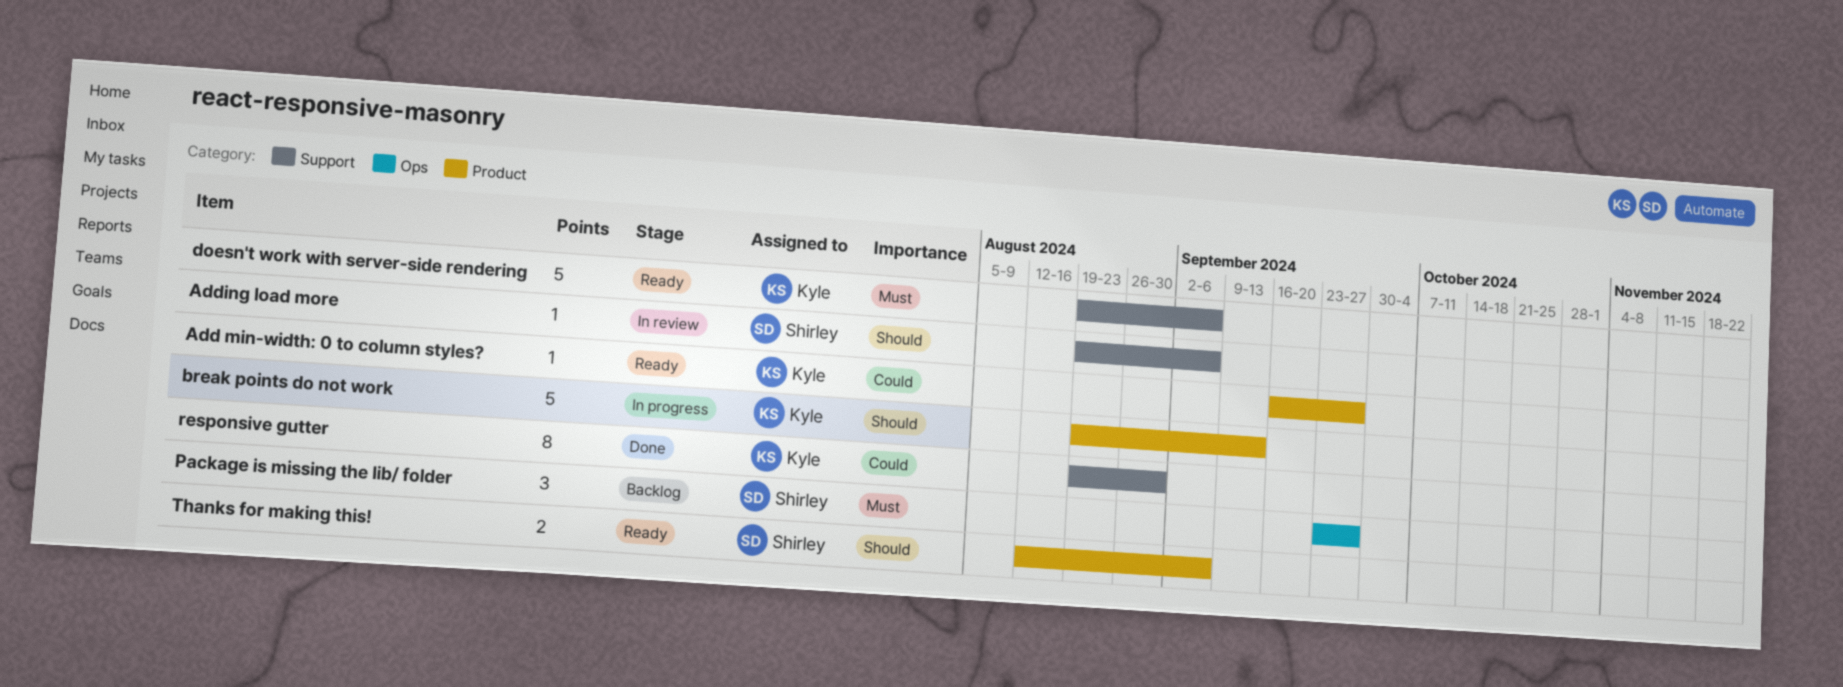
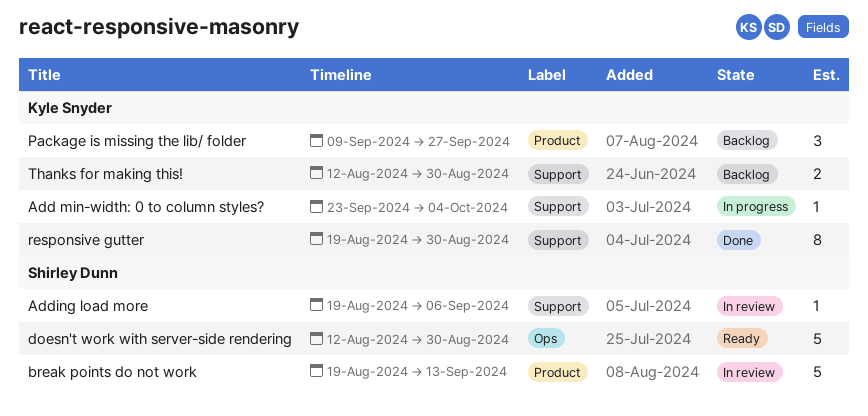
Add min-width: 0 to column styles?, status: Ready -> In progress
Add min-width: 0 to column styles?, label: Product -> Support
Add min-width: 0 to column styles?, start: Sep 16 -> Sep 23
Add min-width: 0 to column styles?, due: Sep 27 -> Oct 4
break points do not work, status: In progress -> In review
break points do not work, owner: Kyle Snyder -> Shirley Dunn
doesn't work with server-side rendering, owner: Kyle Snyder -> Shirley Dunn
doesn't work with server-side rendering, label: Support -> Ops
doesn't work with server-side rendering, start: Aug 19 -> Aug 12
doesn't work with server-side rendering, due: Sep 6 -> Aug 30
Package is missing the lib/ folder, owner: Shirley Dunn -> Kyle Snyder
Package is missing the lib/ folder, label: Ops -> Product
Package is missing the lib/ folder, start: Sep 23 -> Sep 9
Thanks for making this!, status: Ready -> Backlog
Thanks for making this!, owner: Shirley Dunn -> Kyle Snyder
Thanks for making this!, label: Product -> Support
Thanks for making this!, due: Sep 6 -> Aug 30

